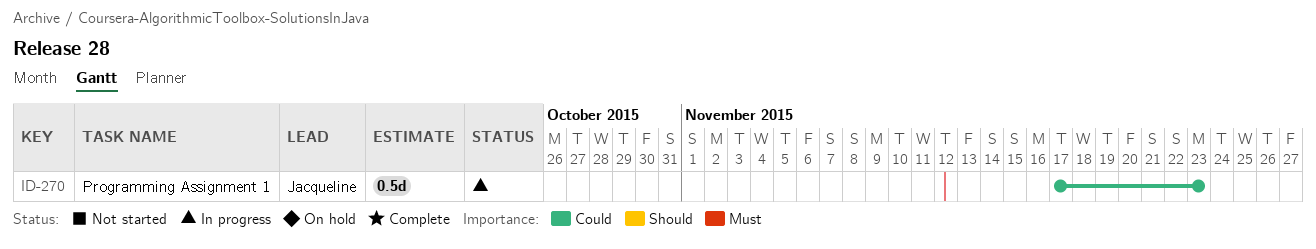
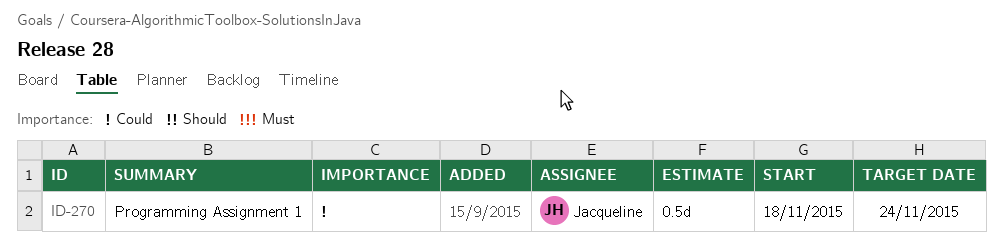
ID-270, start: Nov 17 -> Nov 18
ID-270, due: Nov 23 -> Nov 24

